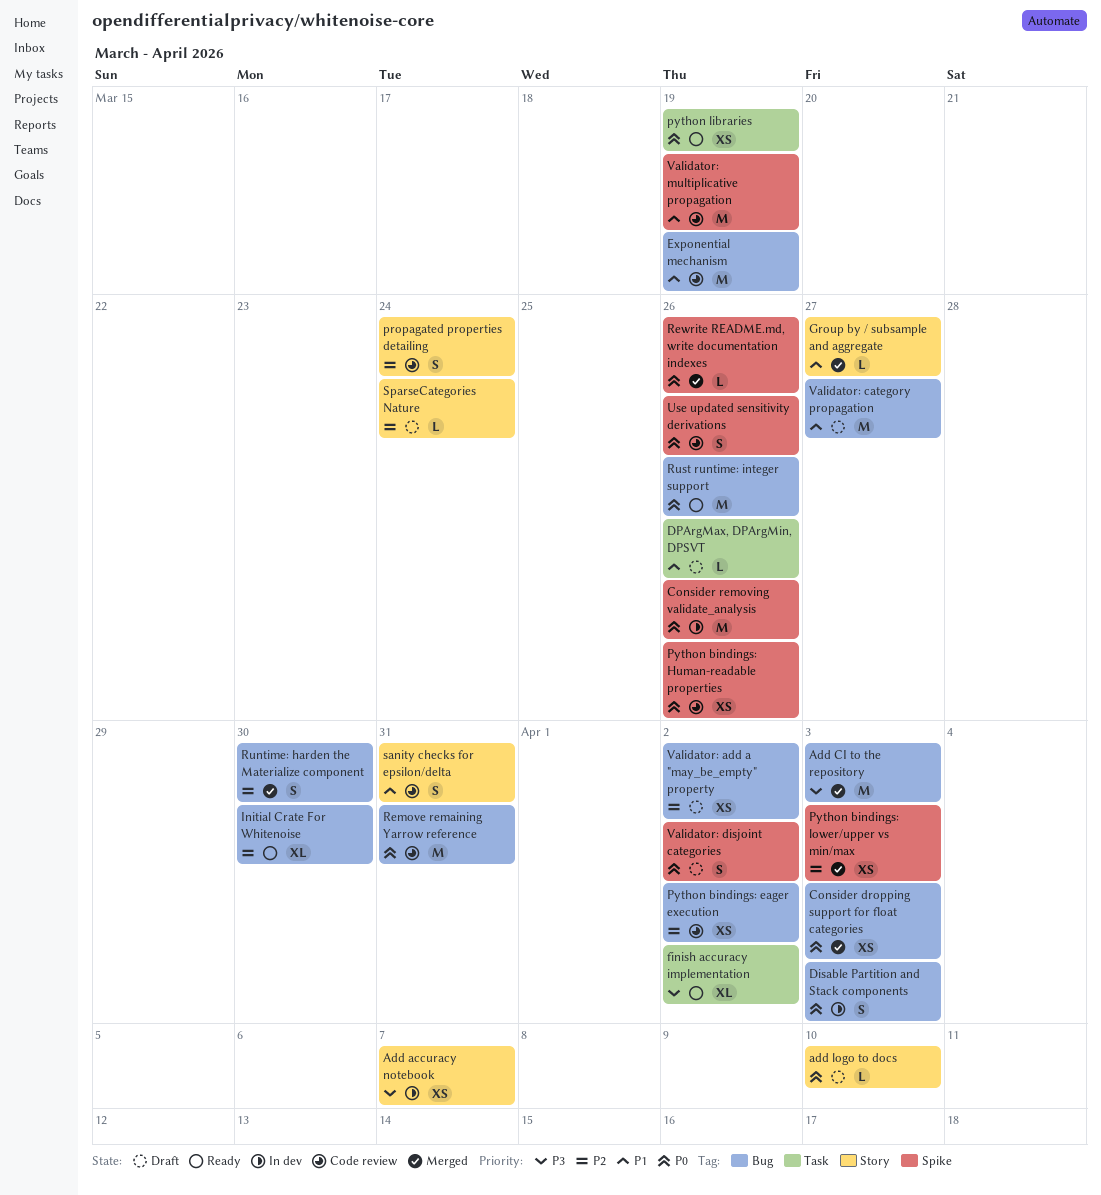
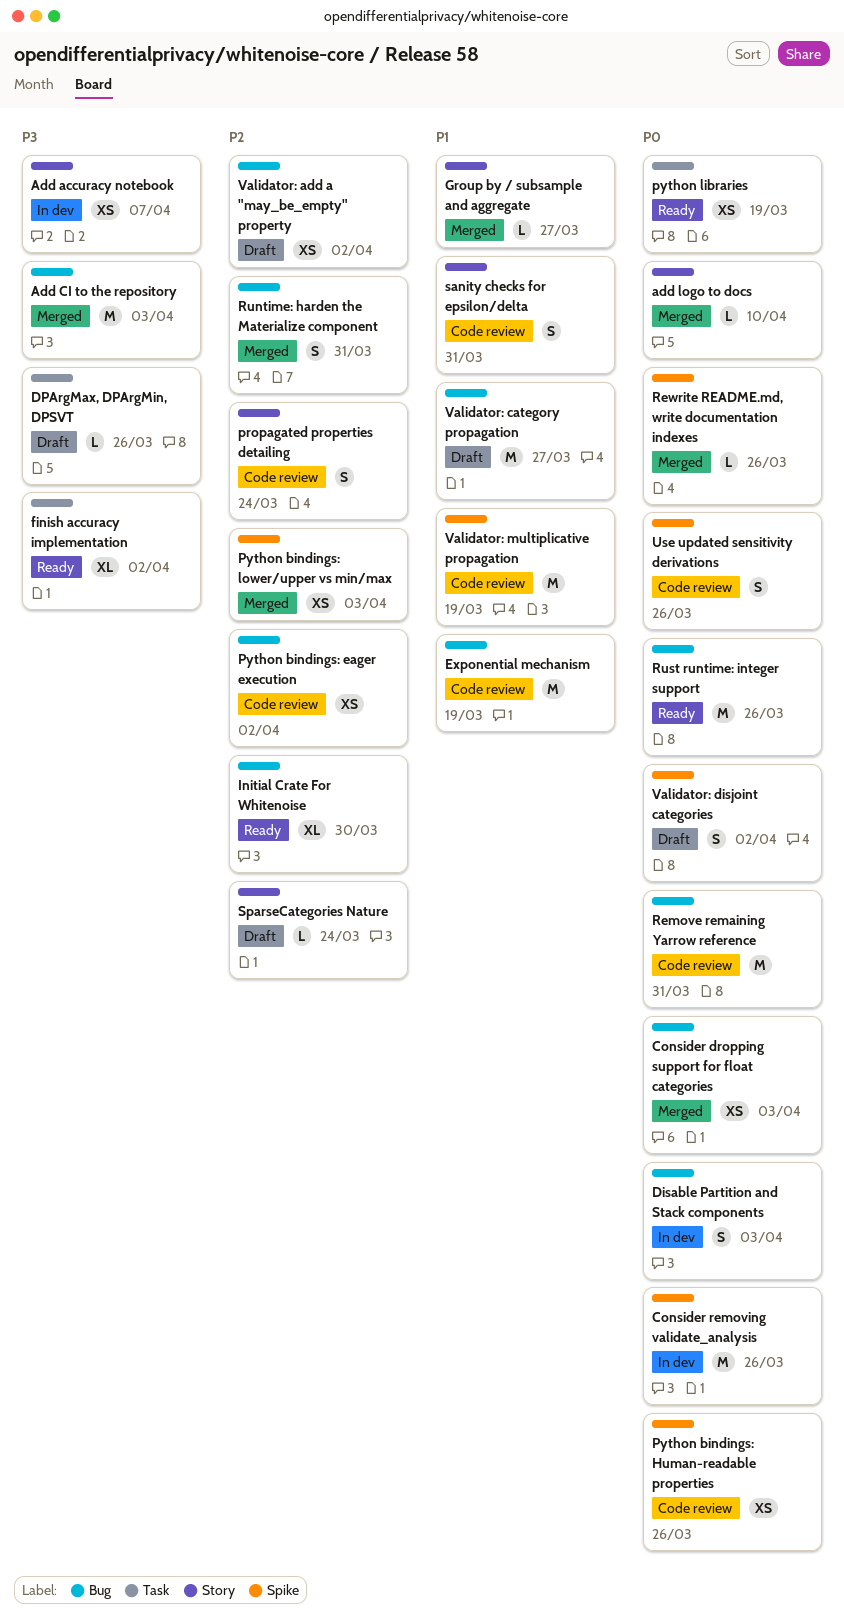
add logo to docs, status: Draft -> Merged
DPArgMax, DPArgMin, DPSVT, priority: P1 -> P3
Runtime: harden the Materialize component, due: Mar 30 -> Mar 31

